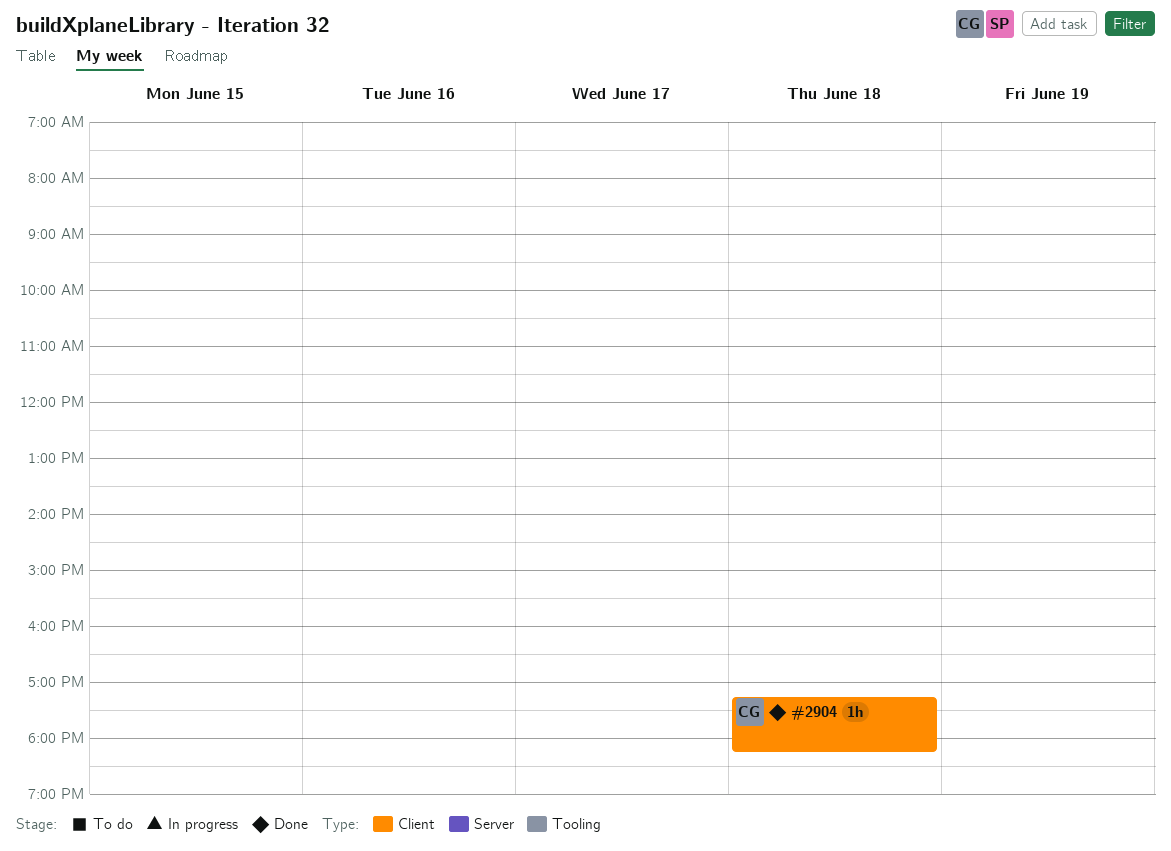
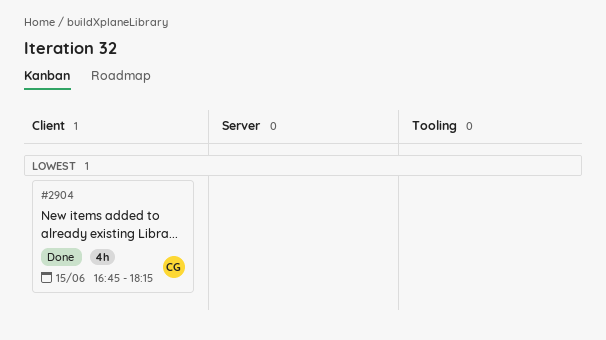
#2904, estimate: 1h -> 4h
#2904, day: Jun 18 -> Jun 15
#2904, begins: 17:15 -> 16:45

